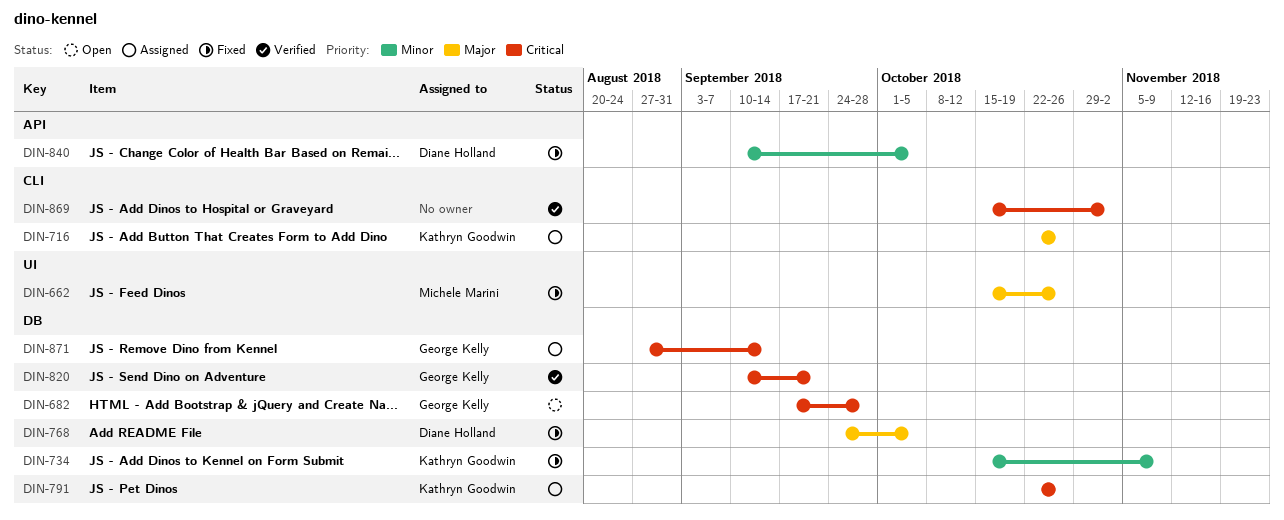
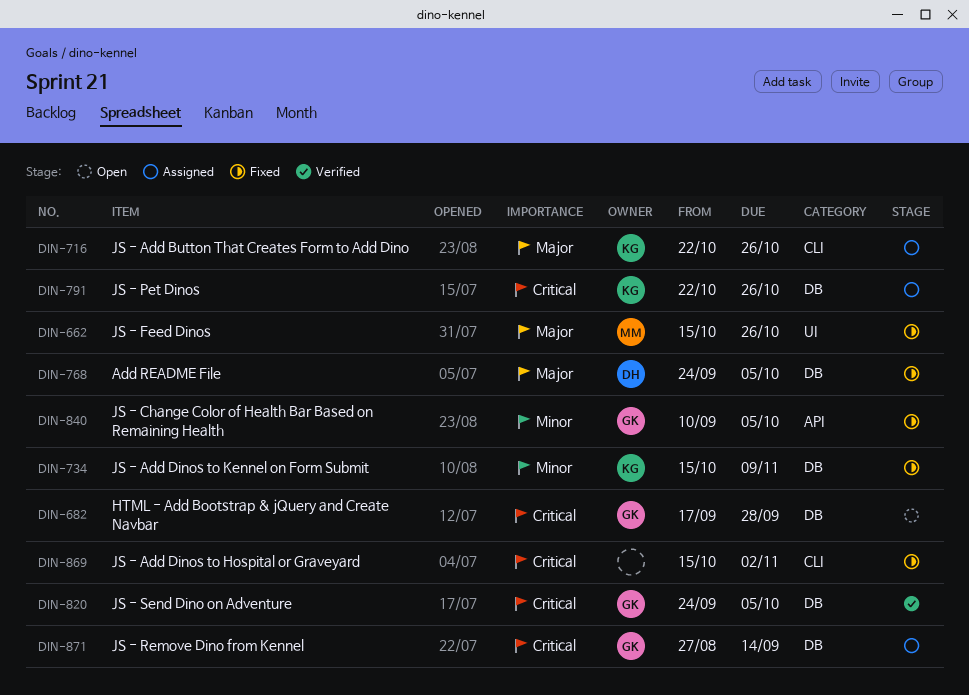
DIN-820, start: Sep 10 -> Sep 24
DIN-820, due: Sep 21 -> Oct 5
DIN-840, owner: Diane Holland -> George Kelly
DIN-869, status: Verified -> Fixed

